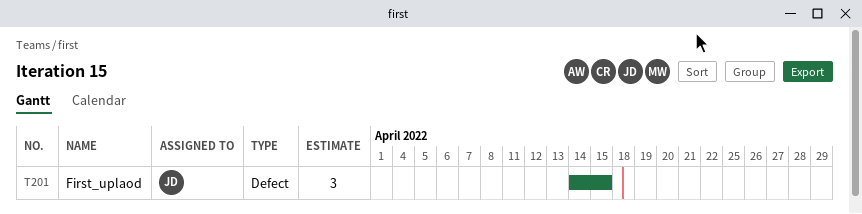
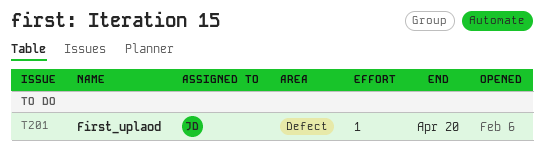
T201, estimate: 3 -> 1
T201, due: Apr 15 -> Apr 20

